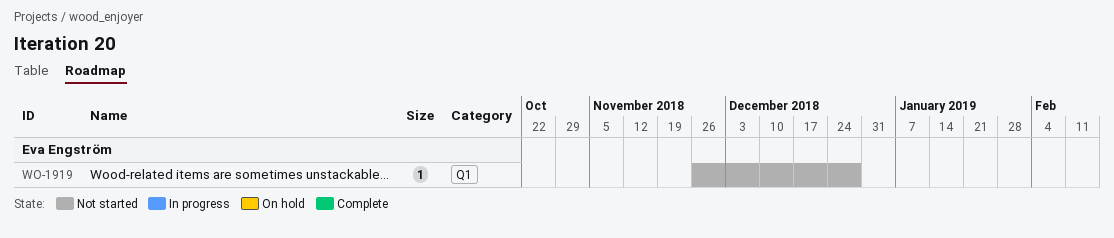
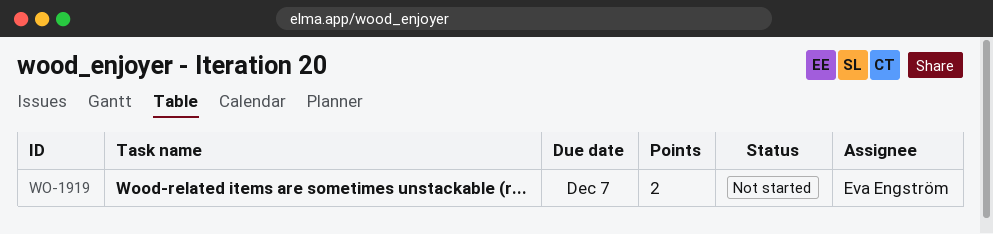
WO-1919, estimate: 1 -> 2
WO-1919, due: Dec 28 -> Dec 7

